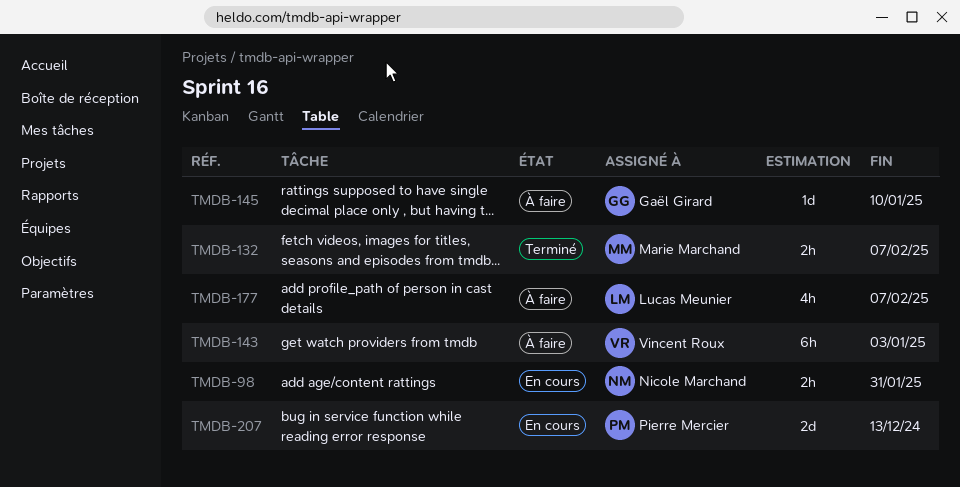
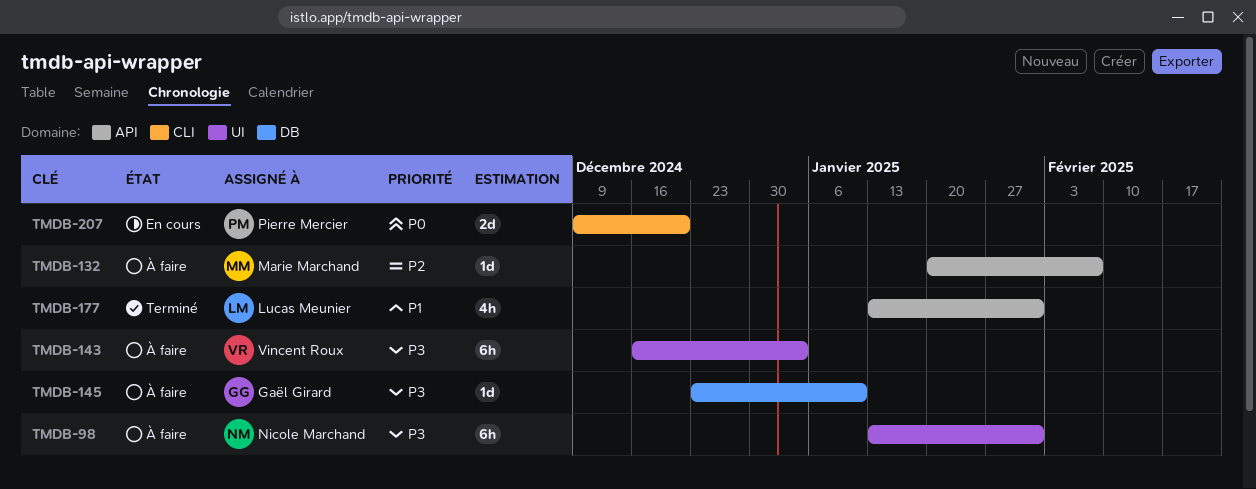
TMDB-98, status: En cours -> À faire
TMDB-98, estimate: 2h -> 6h
TMDB-132, status: Terminé -> À faire
TMDB-132, estimate: 2h -> 1d
TMDB-177, status: À faire -> Terminé
TMDB-177, due: Feb 7 -> Jan 31
TMDB-207, due: Dec 13 -> Dec 20

